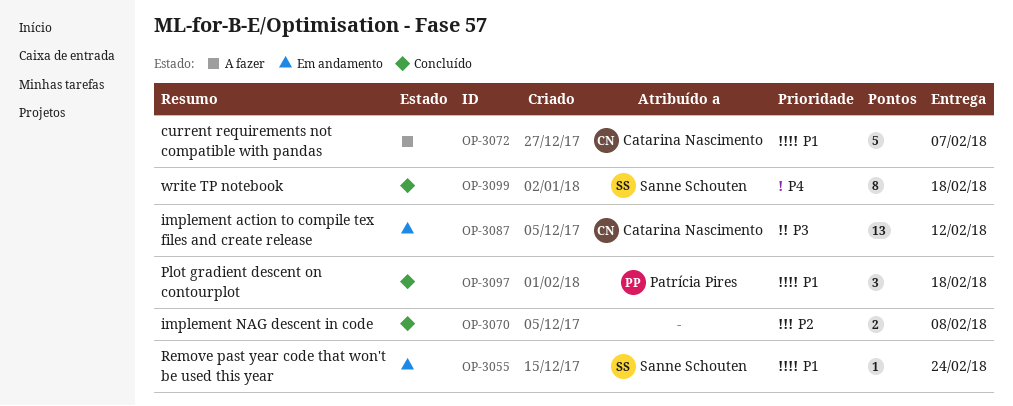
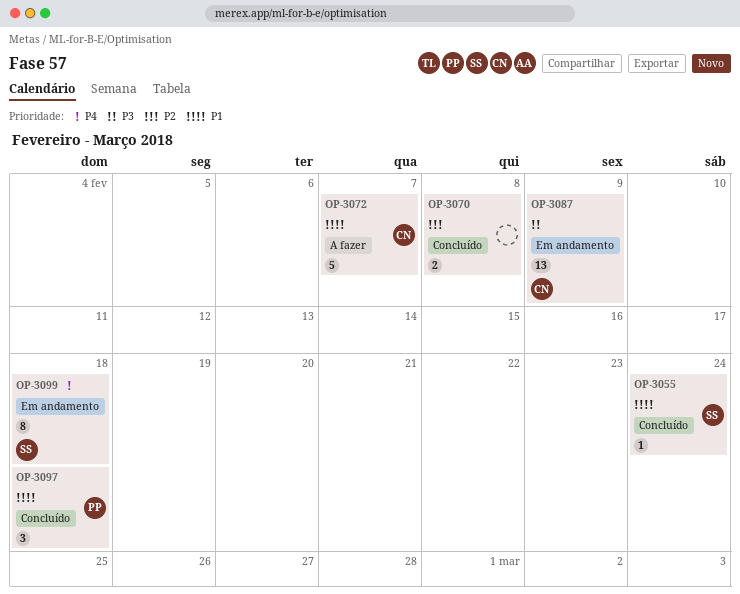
OP-3055, status: Em andamento -> Concluído
OP-3087, due: Feb 12 -> Feb 9
OP-3099, status: Concluído -> Em andamento

